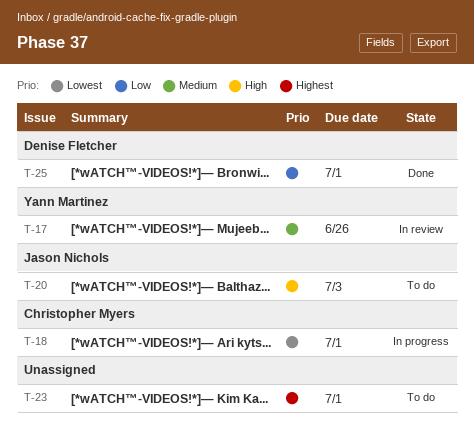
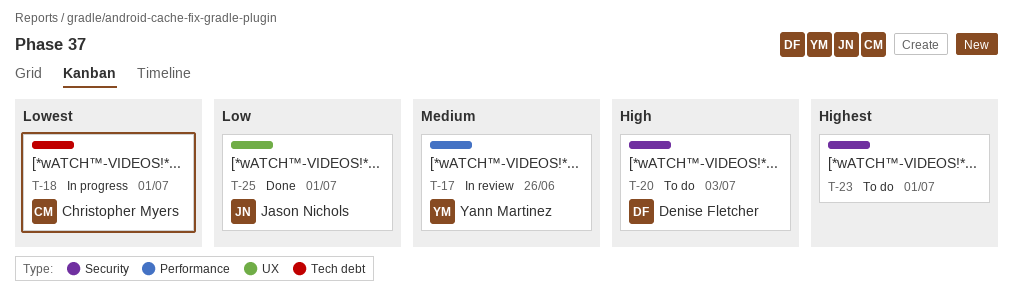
T-20, owner: Jason Nichols -> Denise Fletcher
T-25, owner: Denise Fletcher -> Jason Nichols

